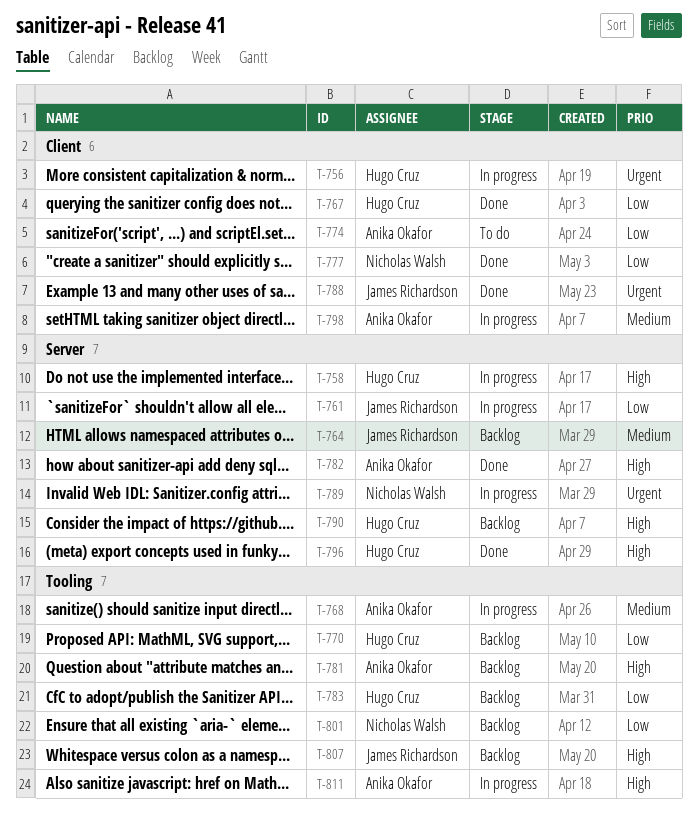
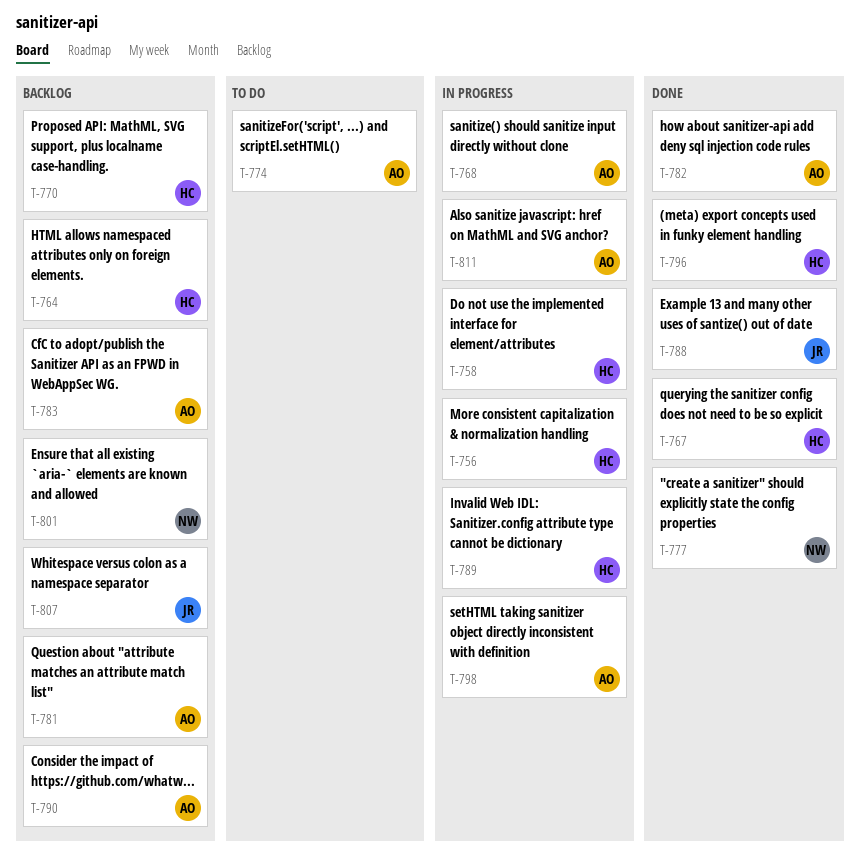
T-761: present -> none
T-764, owner: James Richardson -> Hugo Cruz
T-783, owner: Hugo Cruz -> Anika Okafor
T-789, owner: Nicholas Walsh -> Hugo Cruz
T-790, owner: Hugo Cruz -> Anika Okafor

